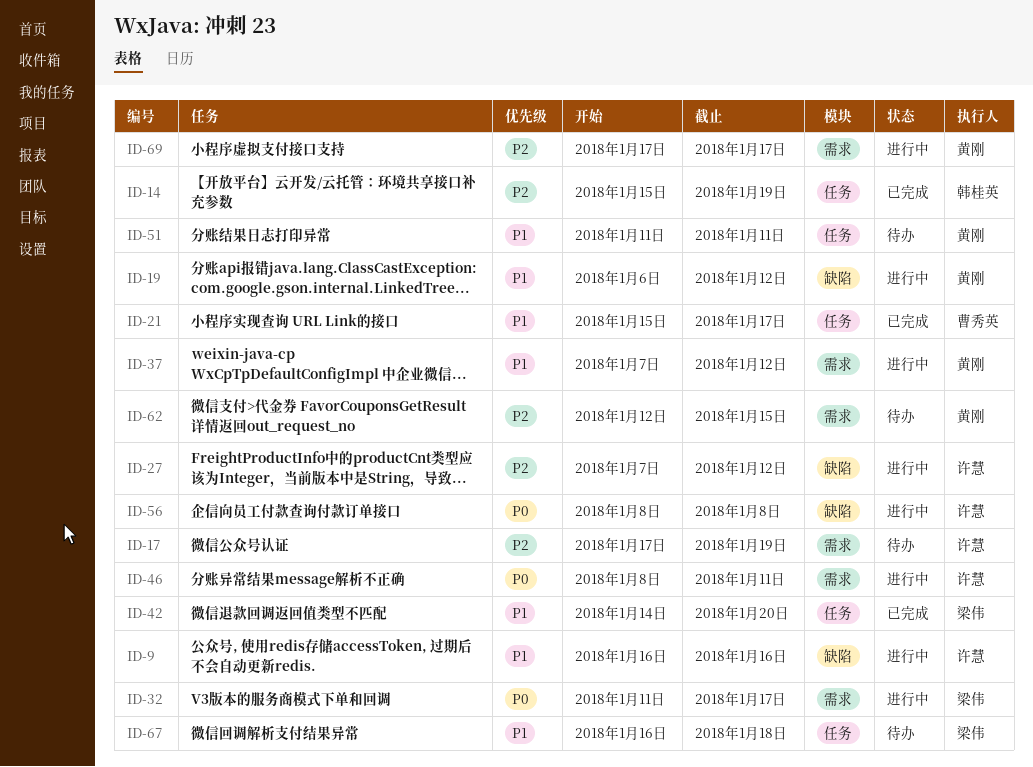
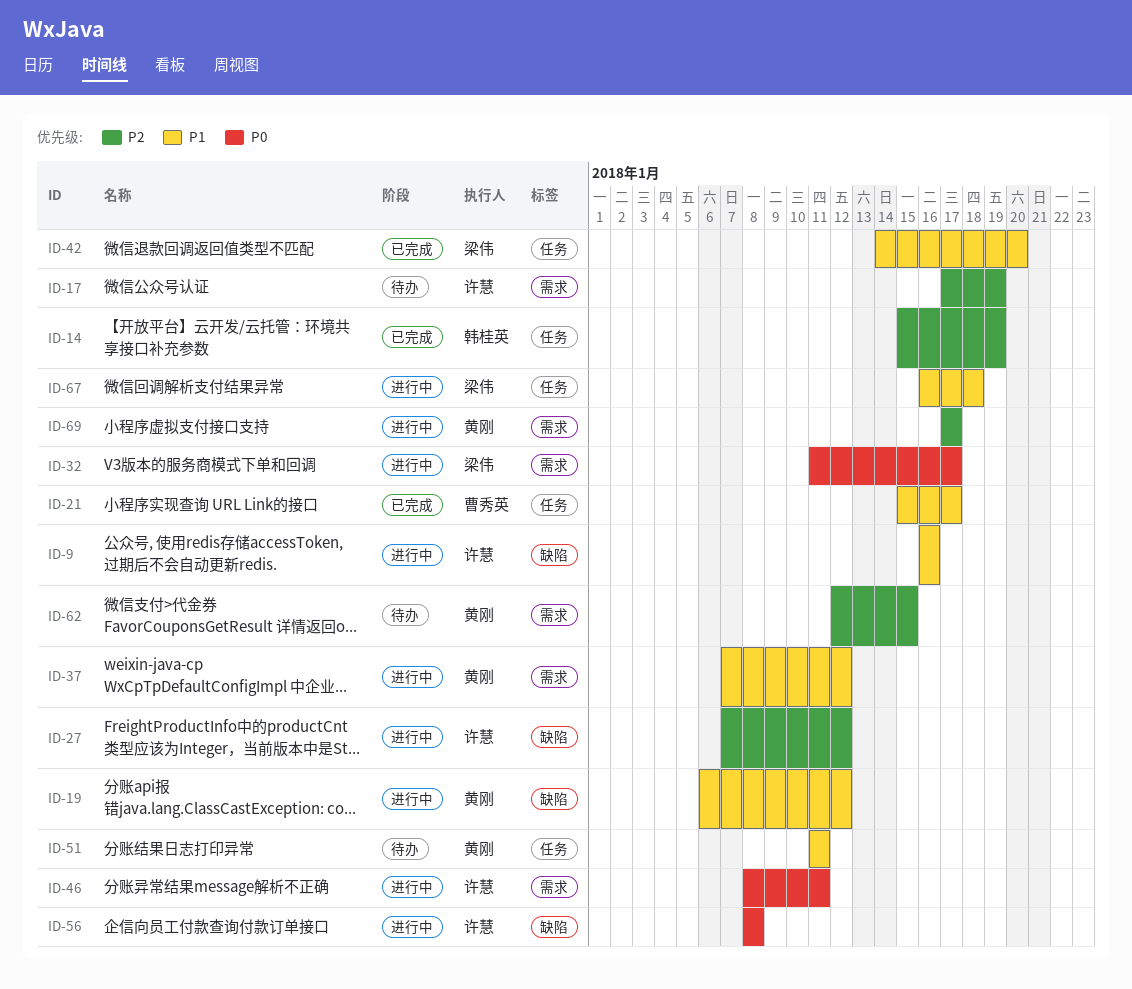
ID-67, status: 待办 -> 进行中

